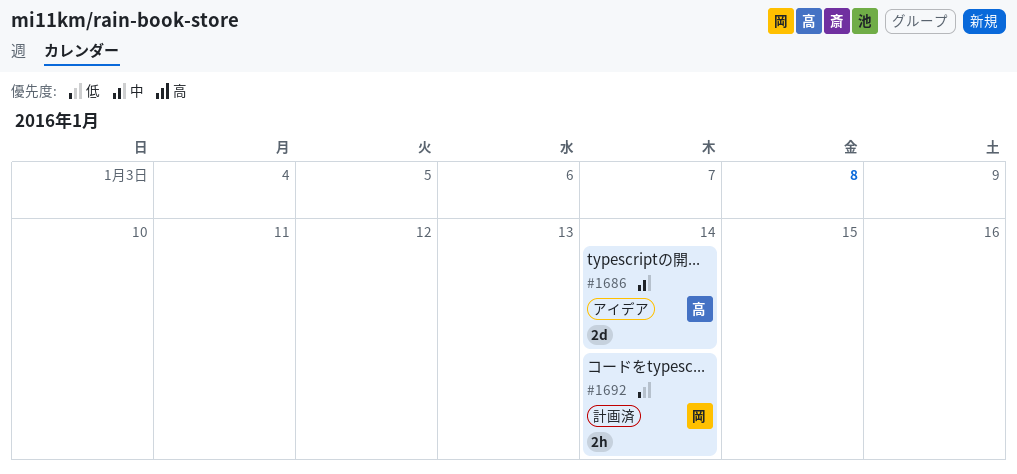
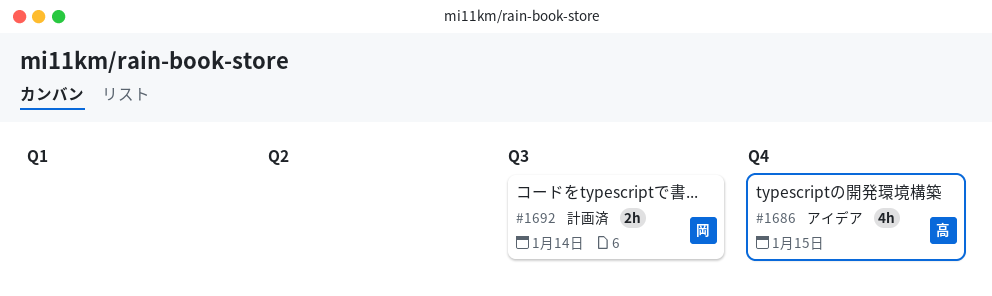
#1686, estimate: 2d -> 4h
#1686, due: Jan 14 -> Jan 15

